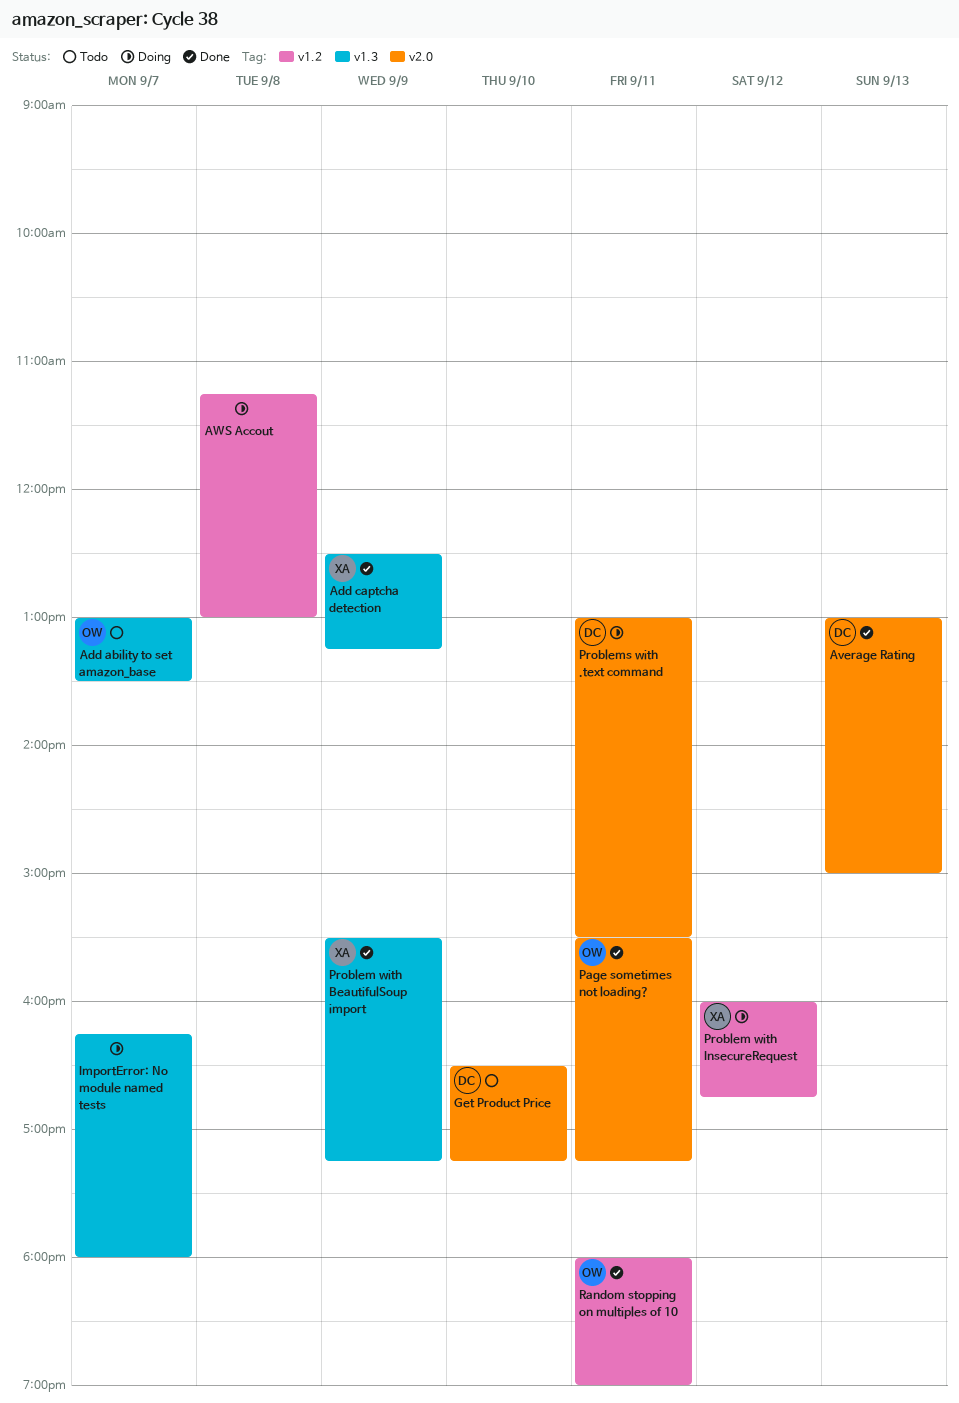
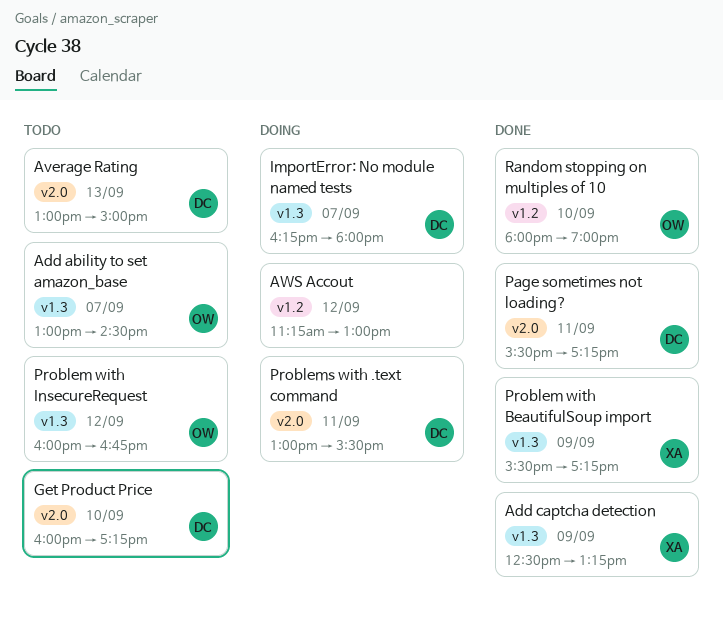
Add ability to set amazon_base, ends: 13:30 -> 14:30
Average Rating, status: Done -> Todo
AWS Accout, day: Sep 8 -> Sep 12
Get Product Price, begins: 16:30 -> 16:00
ImportError: No module named tests, owner: none -> DC
Page sometimes not loading?, owner: OW -> DC
Problem with InsecureRequest, status: Doing -> Todo
Problem with InsecureRequest, owner: XA -> OW
Problem with InsecureRequest, label: v1.2 -> v1.3
Random stopping on multiples of 10, day: Sep 11 -> Sep 10

